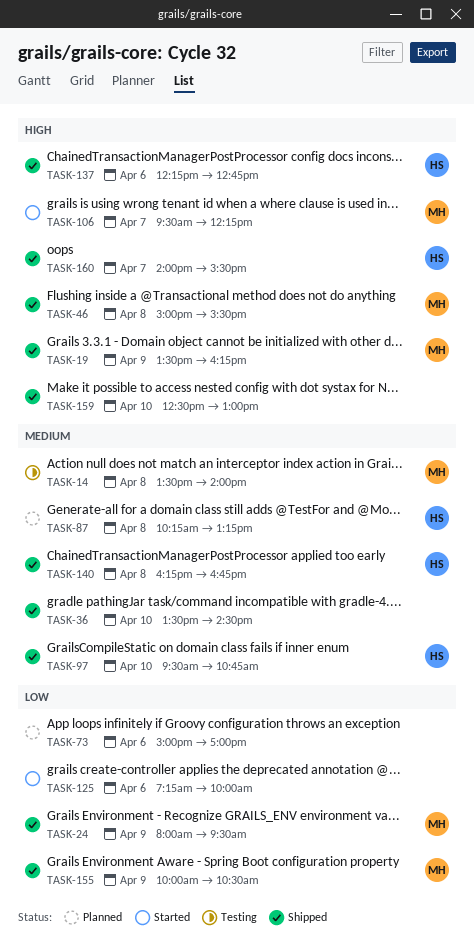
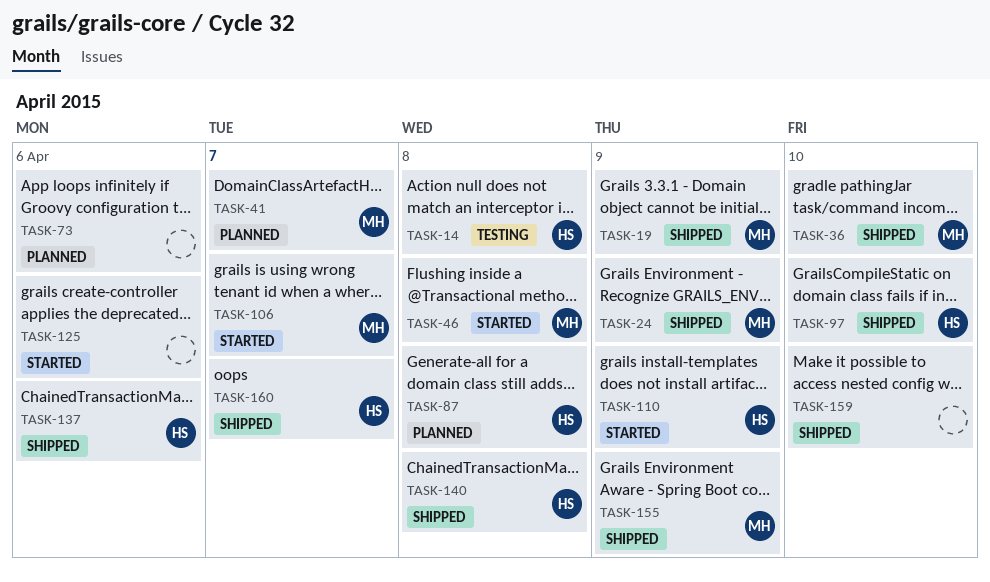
TASK-14, owner: MH -> HS
TASK-36, owner: none -> MH
TASK-41: none -> present
TASK-46, status: Shipped -> Started
TASK-110: none -> present

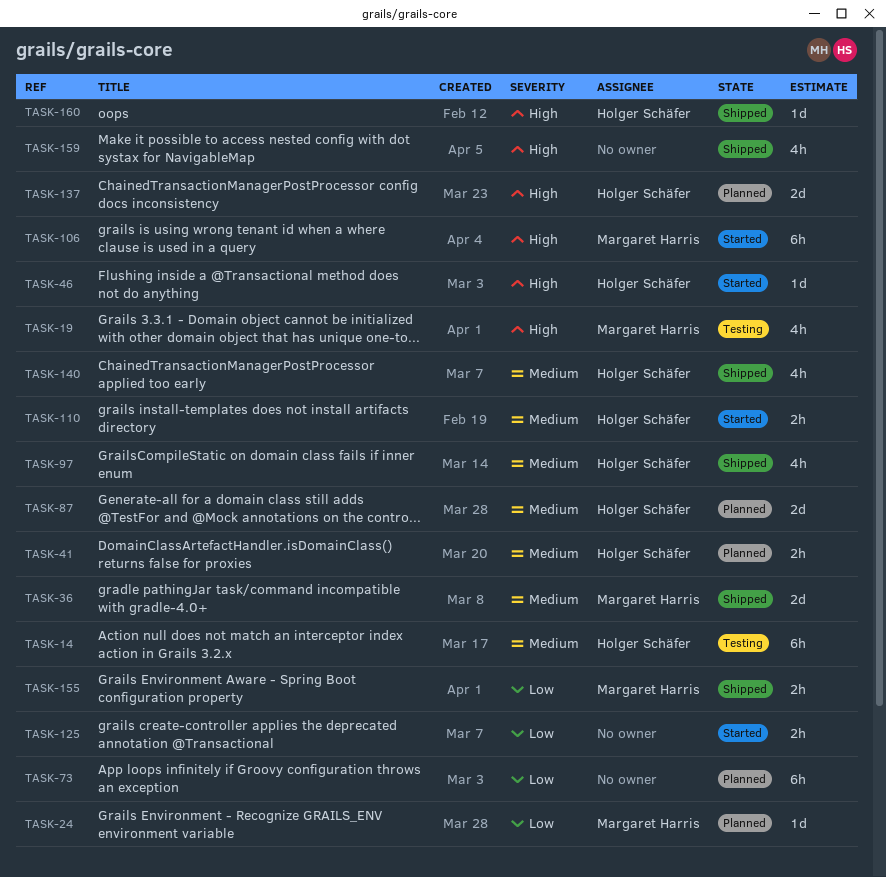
TASK-19, status: Shipped -> Testing
TASK-24, status: Shipped -> Planned
TASK-41, owner: Margaret Harris -> Holger Schäfer
TASK-46, owner: Margaret Harris -> Holger Schäfer
TASK-137, status: Shipped -> Planned

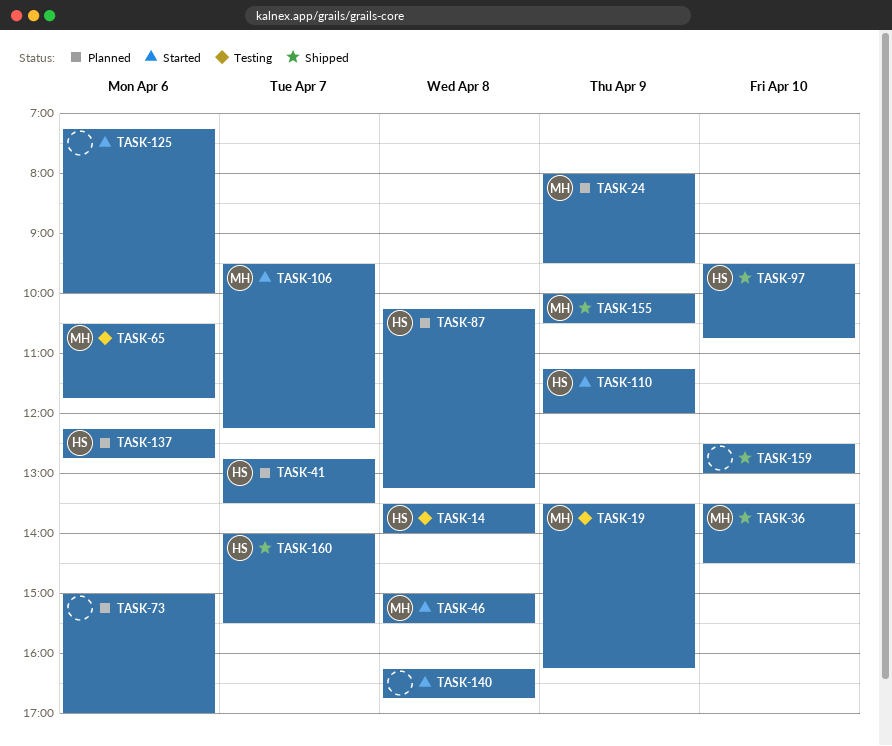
TASK-46, owner: Holger Schäfer -> Margaret Harris
TASK-65: none -> present
TASK-140, status: Shipped -> Started
TASK-140, owner: Holger Schäfer -> none

